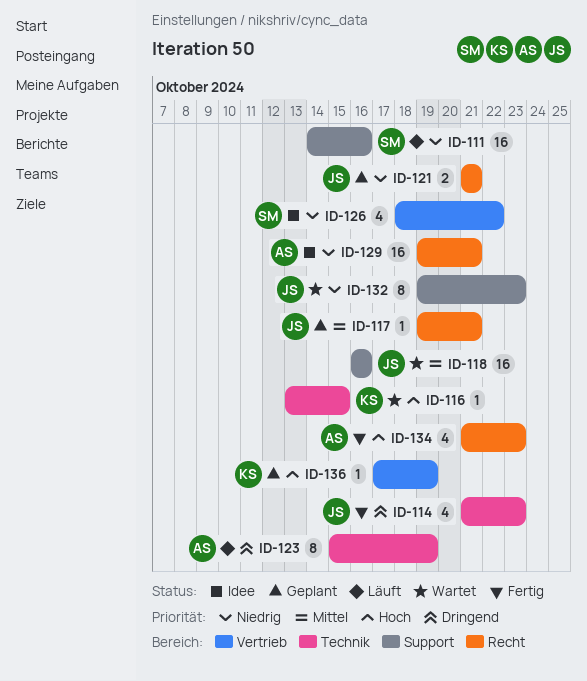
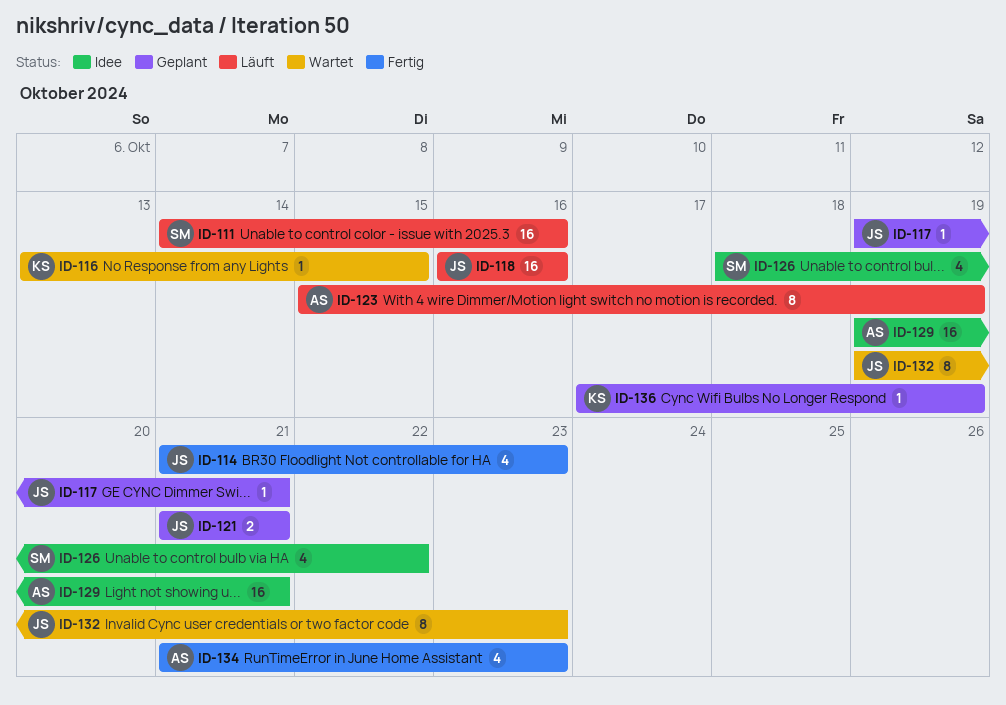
ID-118, status: Wartet -> Läuft

